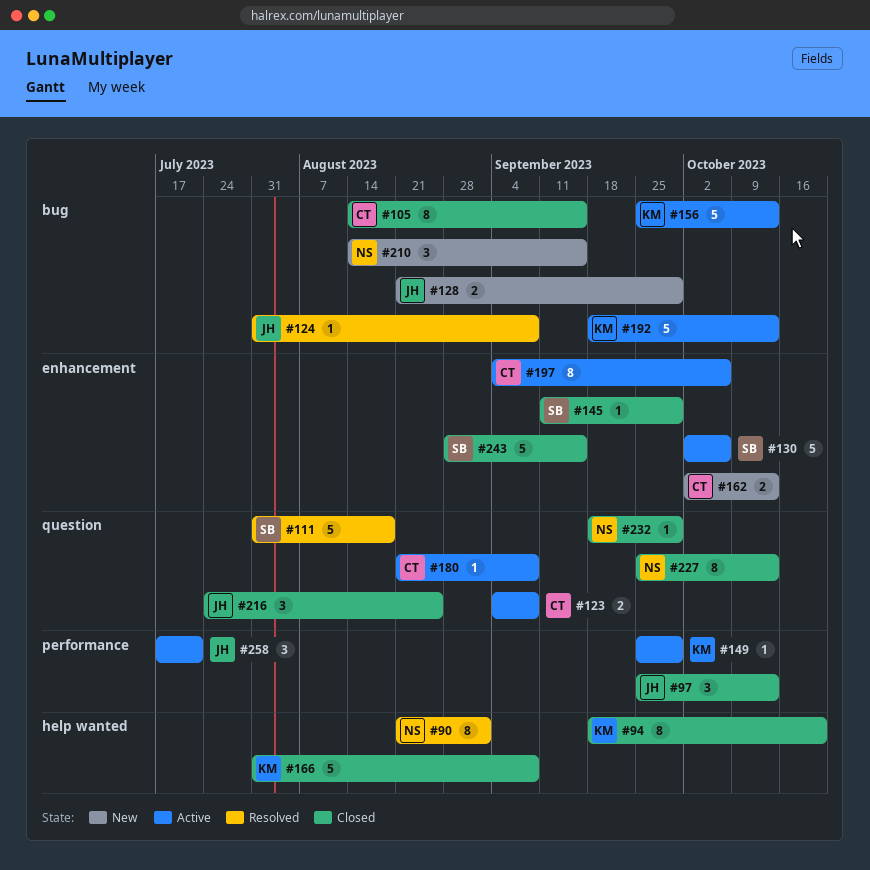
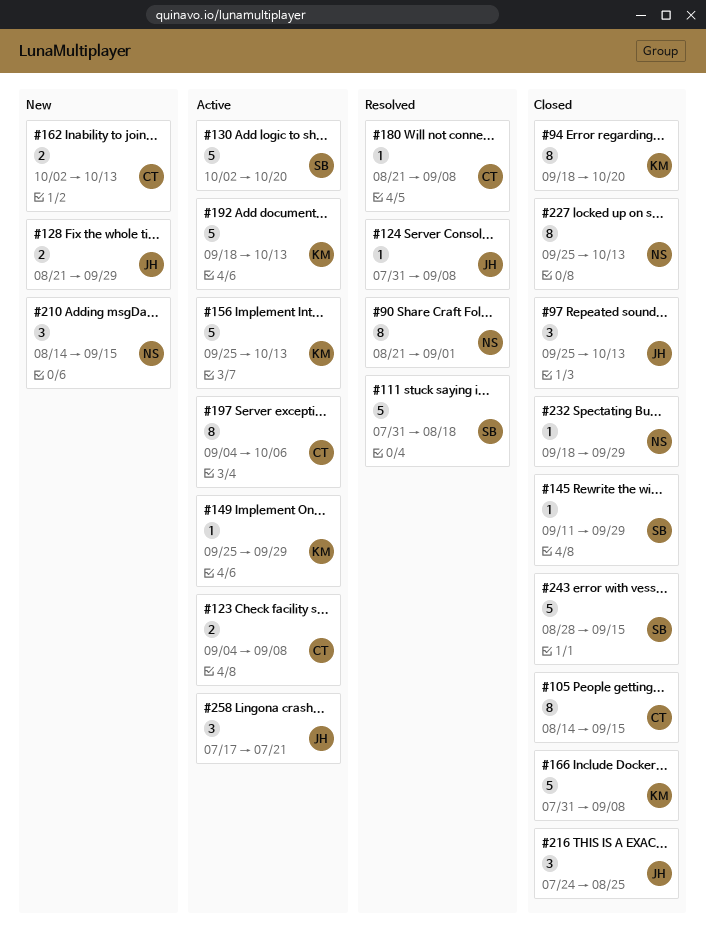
#130, due: Oct 6 -> Oct 20
#180, status: Active -> Resolved

